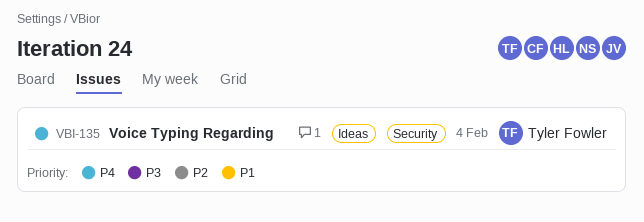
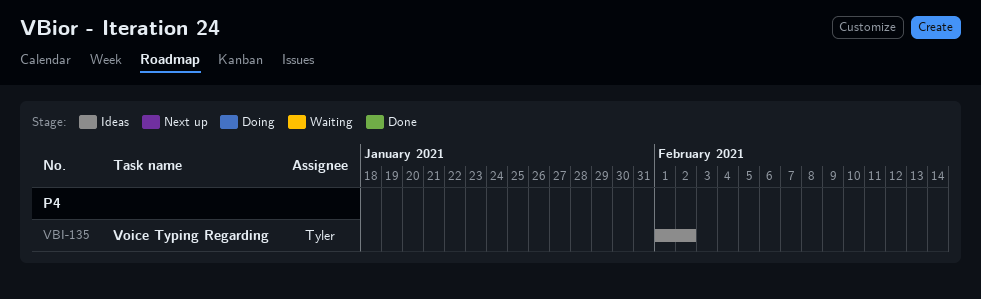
VBI-135, due: Feb 4 -> Feb 2

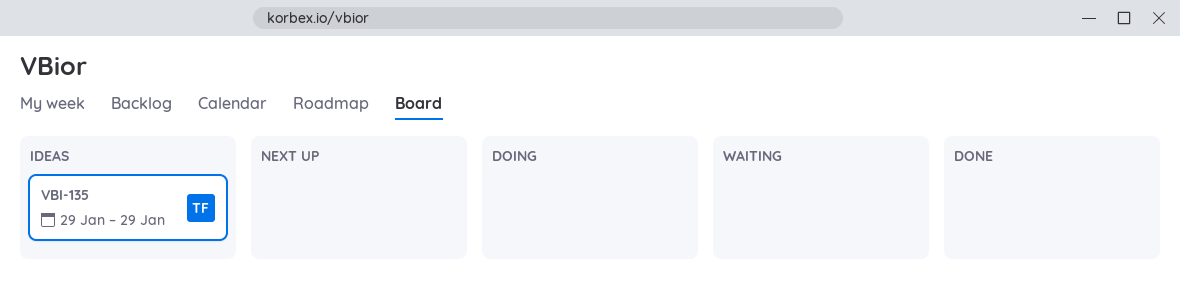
VBI-135, start: Feb 1 -> Jan 29
VBI-135, due: Feb 2 -> Jan 29

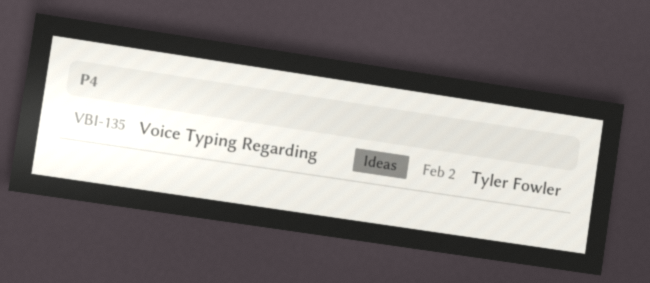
VBI-135, due: Jan 29 -> Feb 2

